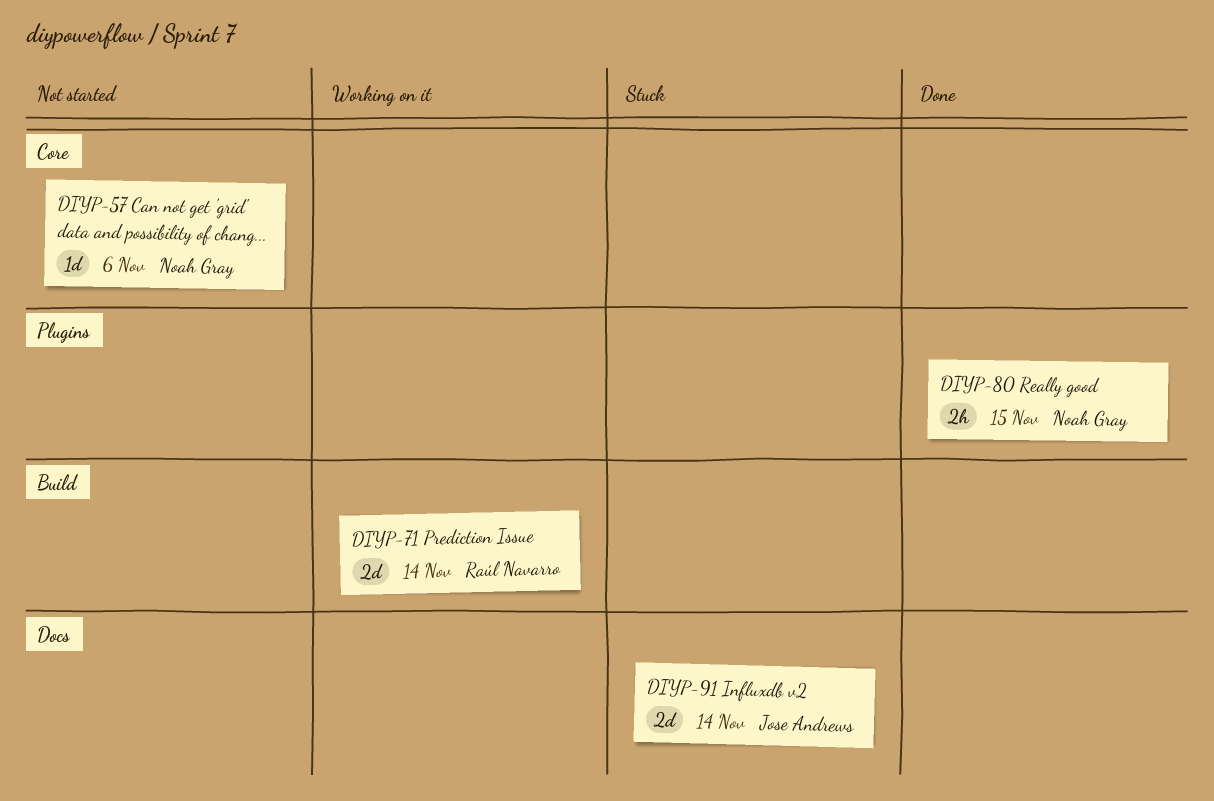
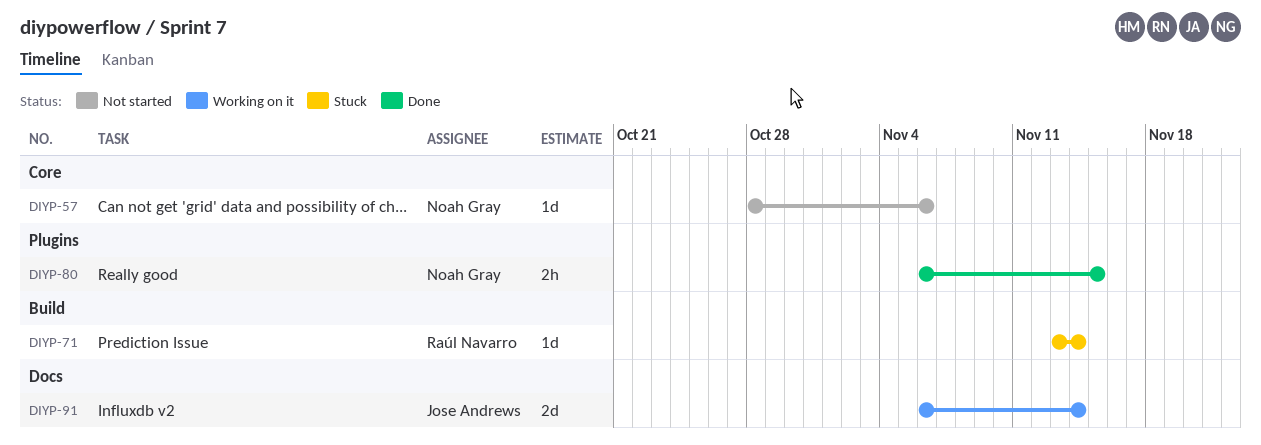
DIYP-71, status: Working on it -> Stuck
DIYP-71, estimate: 2d -> 1d
DIYP-91, status: Stuck -> Working on it

